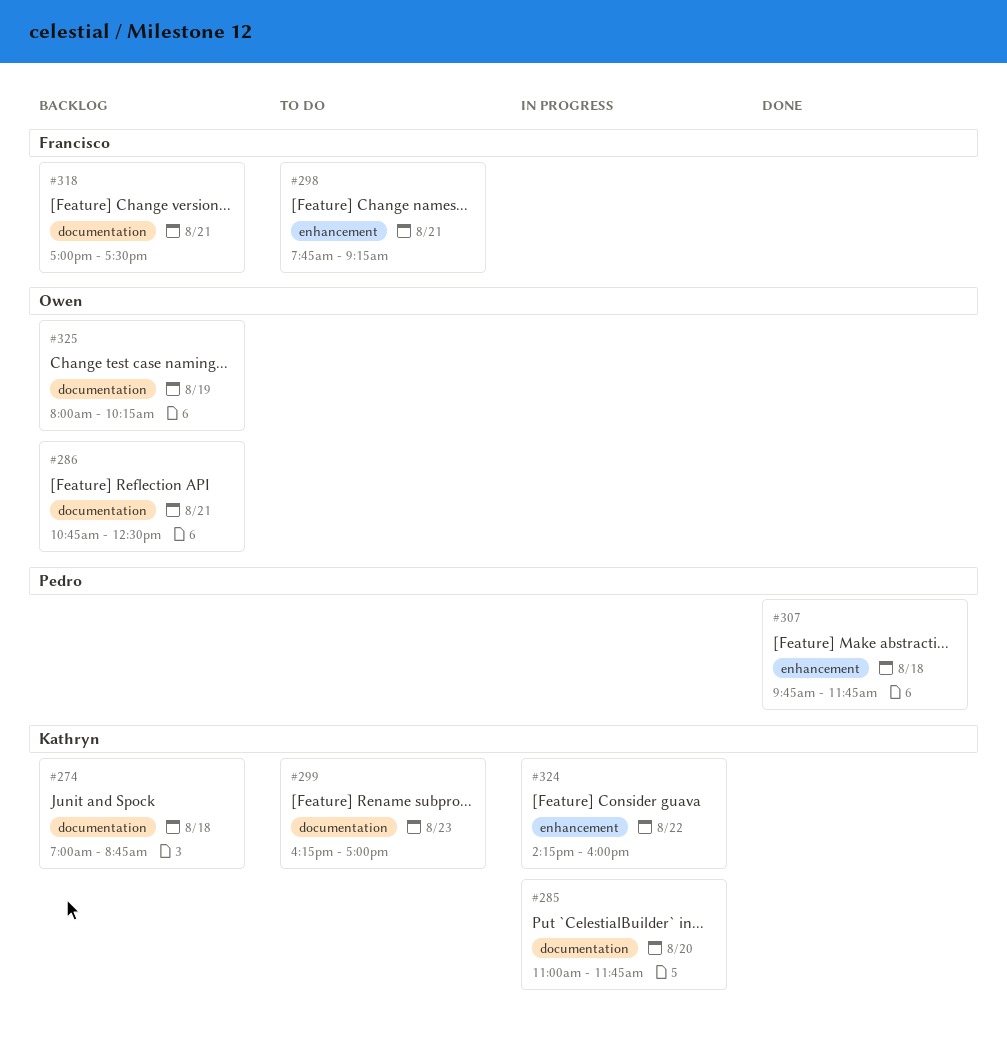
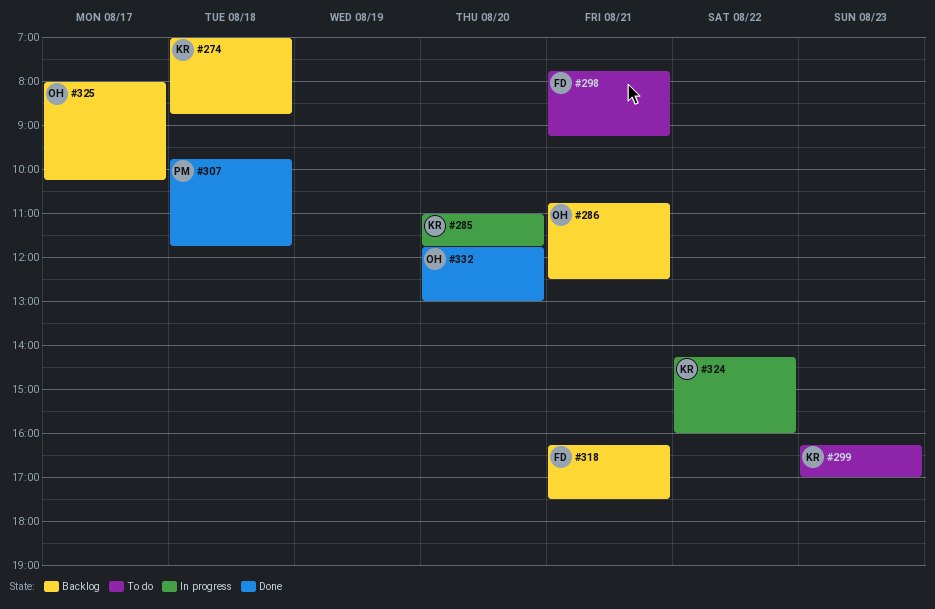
#318, begins: 17:00 -> 16:15
#325, day: Aug 19 -> Aug 17
#332: none -> present

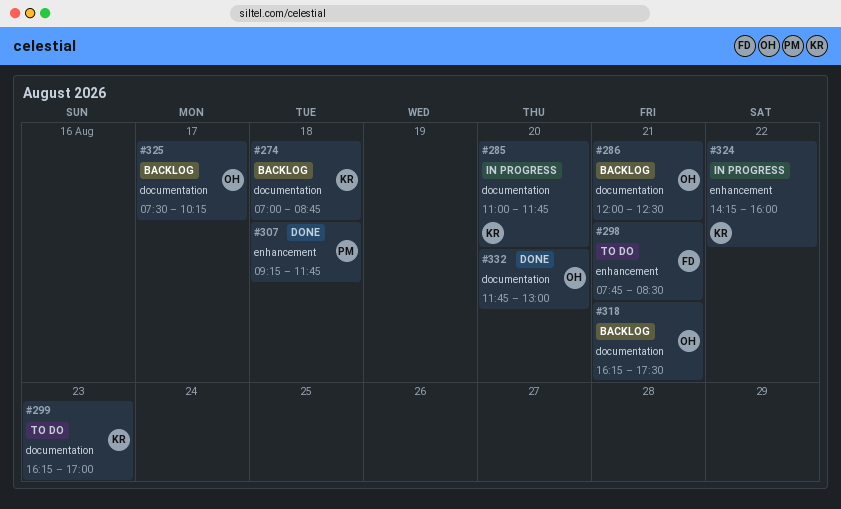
#286, begins: 10:45 -> 12:00
#298, ends: 09:15 -> 08:30
#307, begins: 09:45 -> 09:15
#318, owner: FD -> OH
#325, begins: 08:00 -> 07:30

